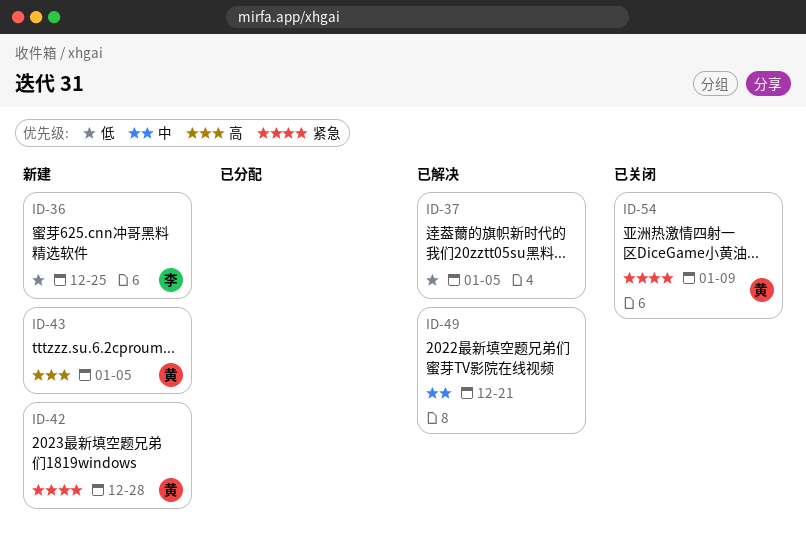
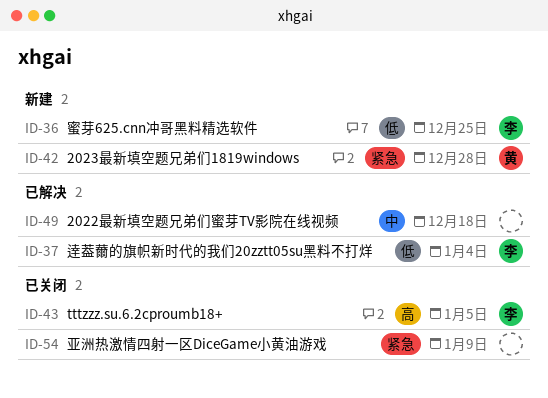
ID-37, owner: none -> 李
ID-37, due: Jan 5 -> Jan 4
ID-43, status: 新建 -> 已关闭
ID-43, owner: 黄 -> 李
ID-49, due: Dec 21 -> Dec 18
ID-54, owner: 黄 -> none

